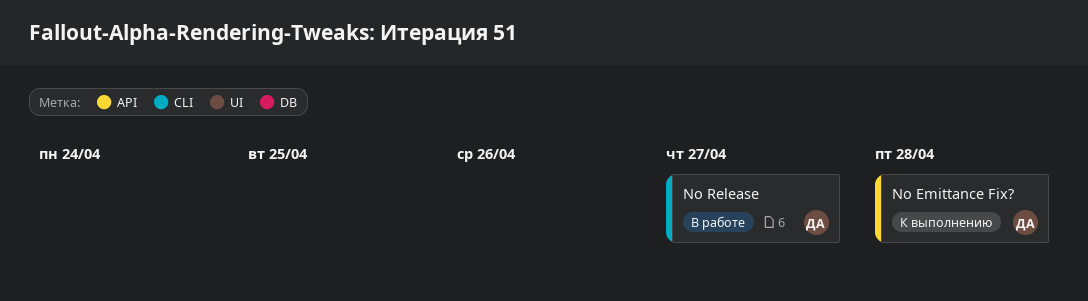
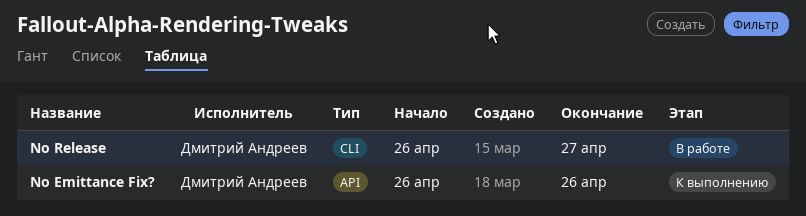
No Emittance Fix?, due: Apr 28 -> Apr 26

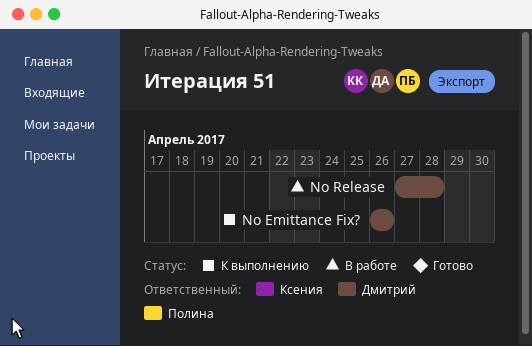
No Release, start: Apr 26 -> Apr 27
No Release, due: Apr 27 -> Apr 28

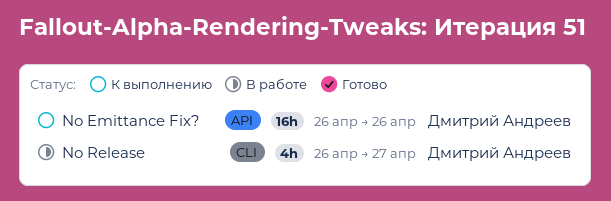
No Release, start: Apr 27 -> Apr 26
No Release, due: Apr 28 -> Apr 27

